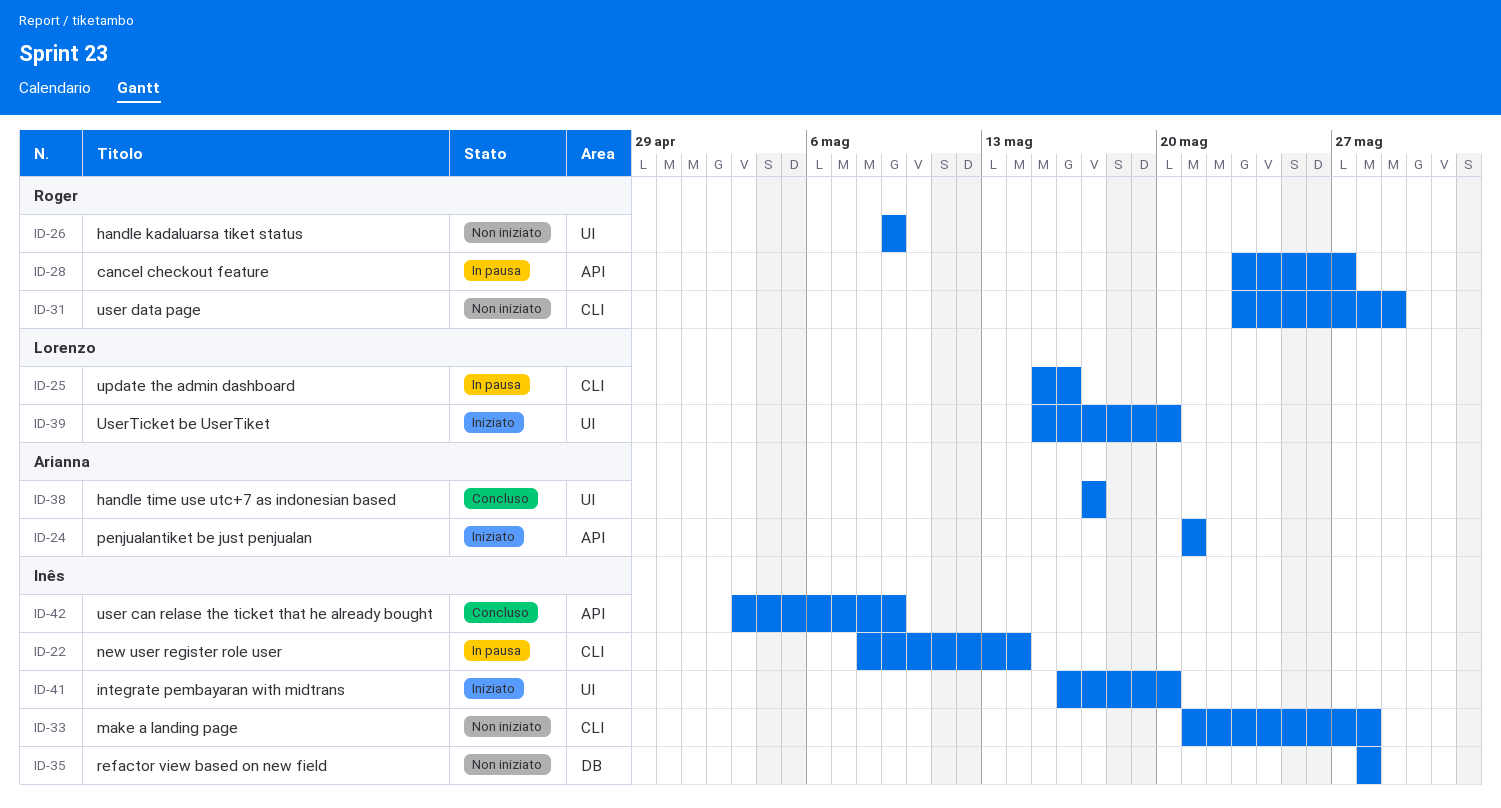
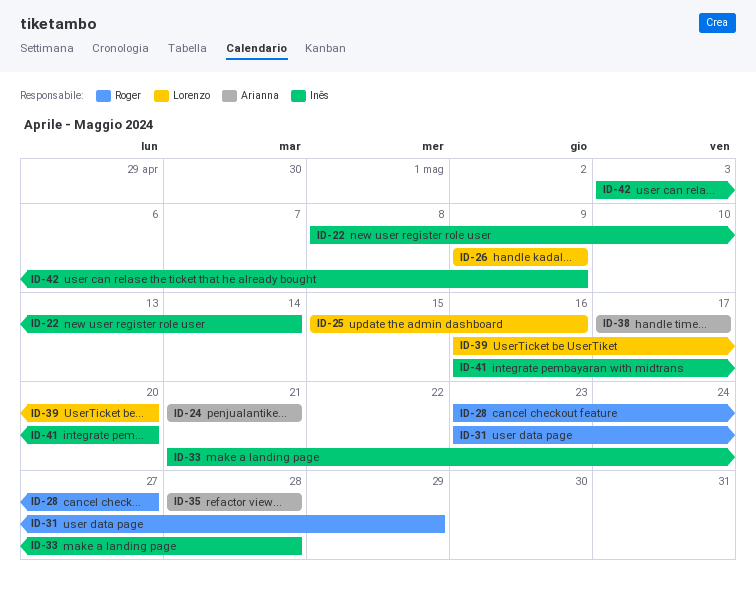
ID-26, owner: Roger -> Lorenzo
ID-35, owner: Inês -> Arianna
ID-39, start: May 15 -> May 16

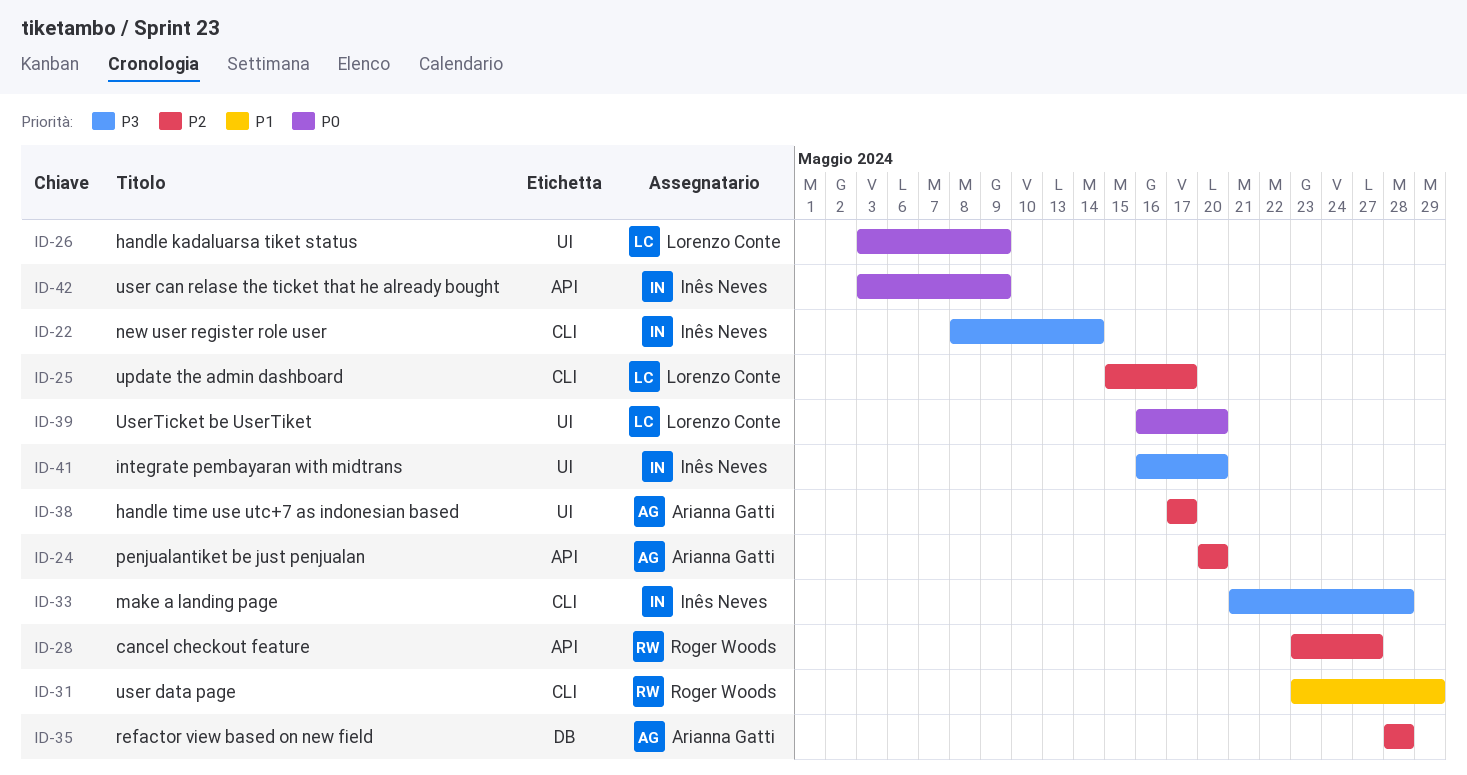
ID-24, start: May 21 -> May 20
ID-24, due: May 21 -> May 20
ID-25, due: May 16 -> May 17
ID-26, start: May 9 -> May 3

